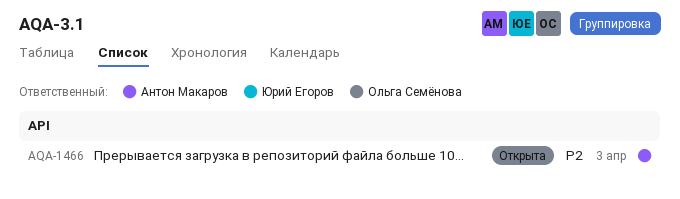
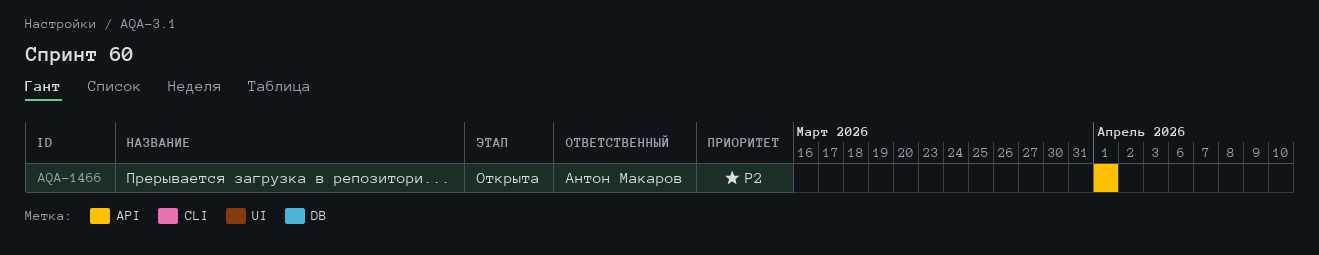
AQA-1466, due: Apr 3 -> Apr 1

